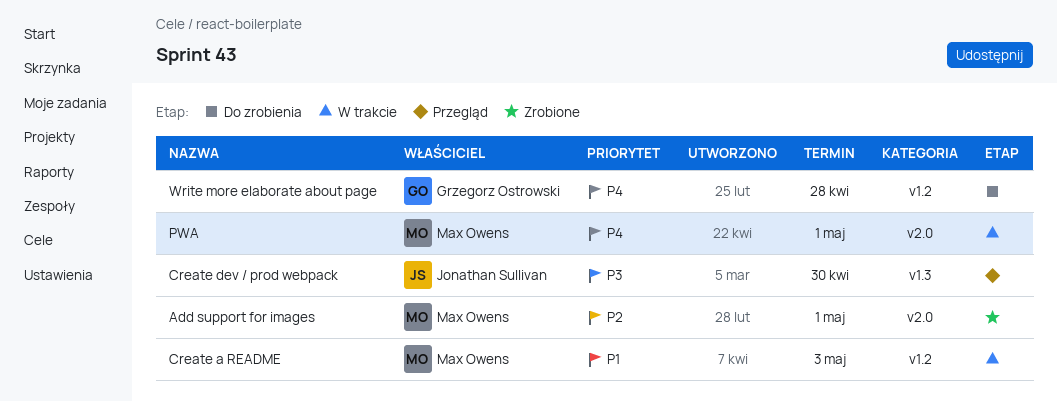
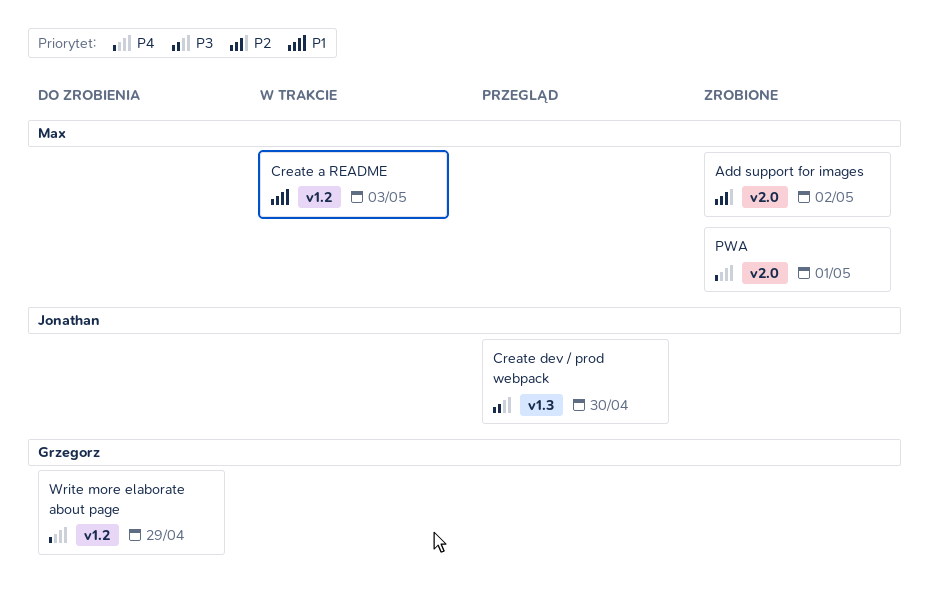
Add support for images, due: May 1 -> May 2
PWA, status: W trakcie -> Zrobione
Write more elaborate about page, due: Apr 28 -> Apr 29

